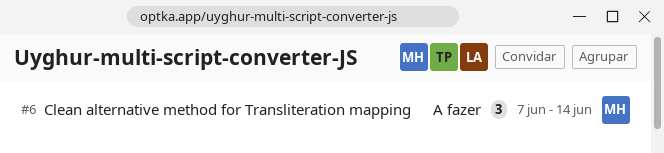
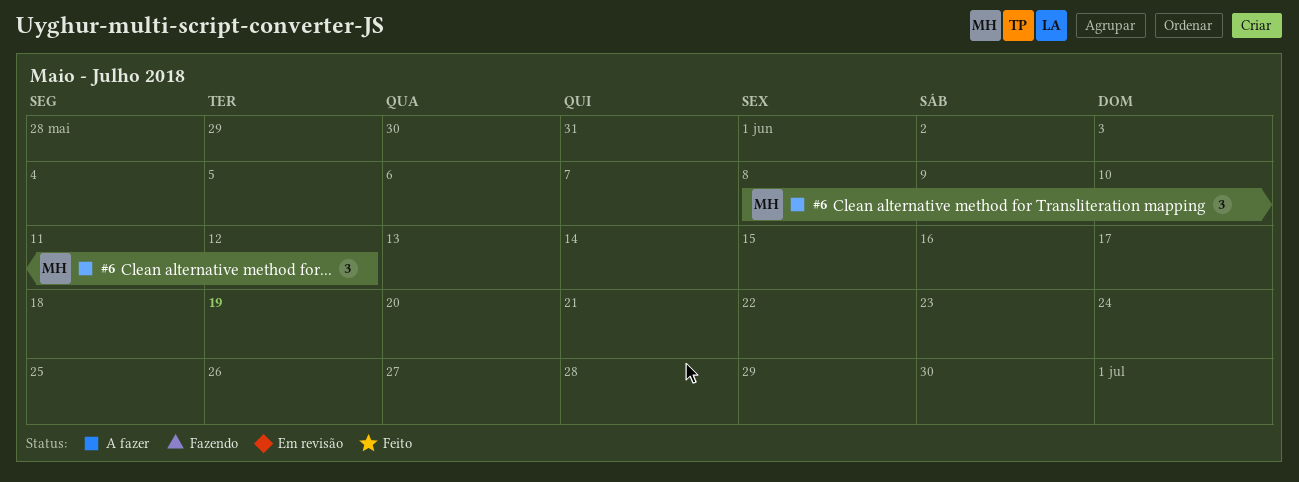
#6, start: Jun 7 -> Jun 8
#6, due: Jun 14 -> Jun 12

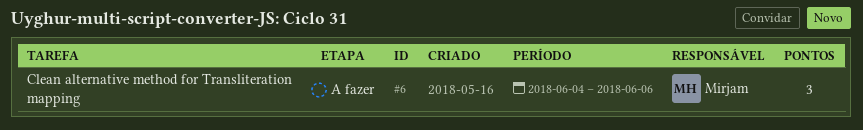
#6, start: Jun 8 -> Jun 4
#6, due: Jun 12 -> Jun 6

